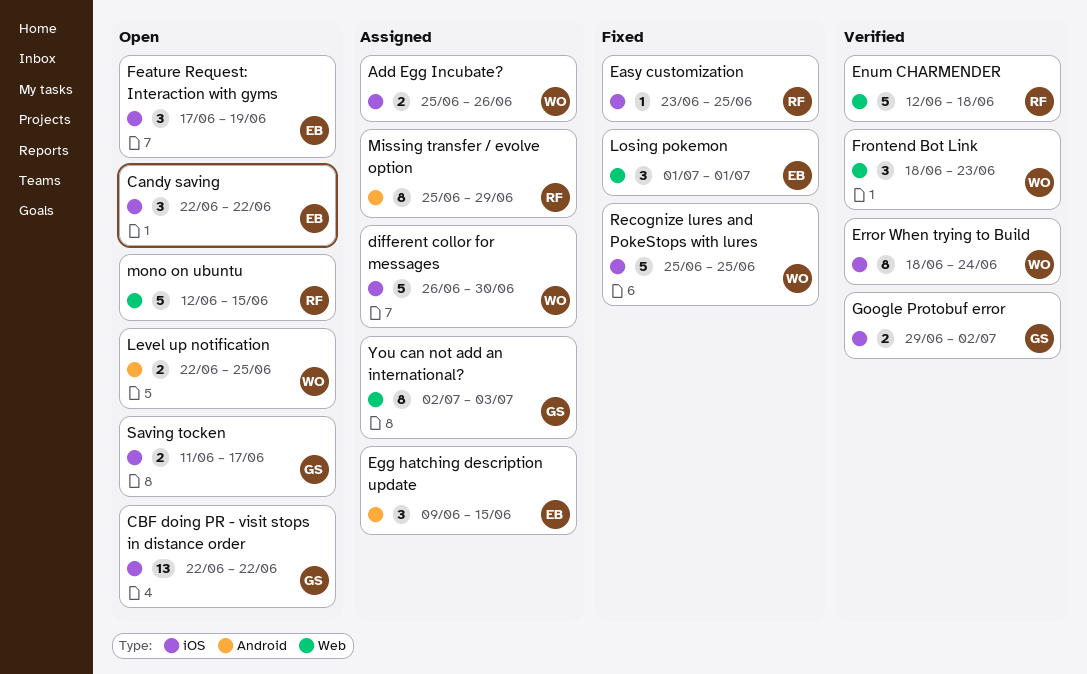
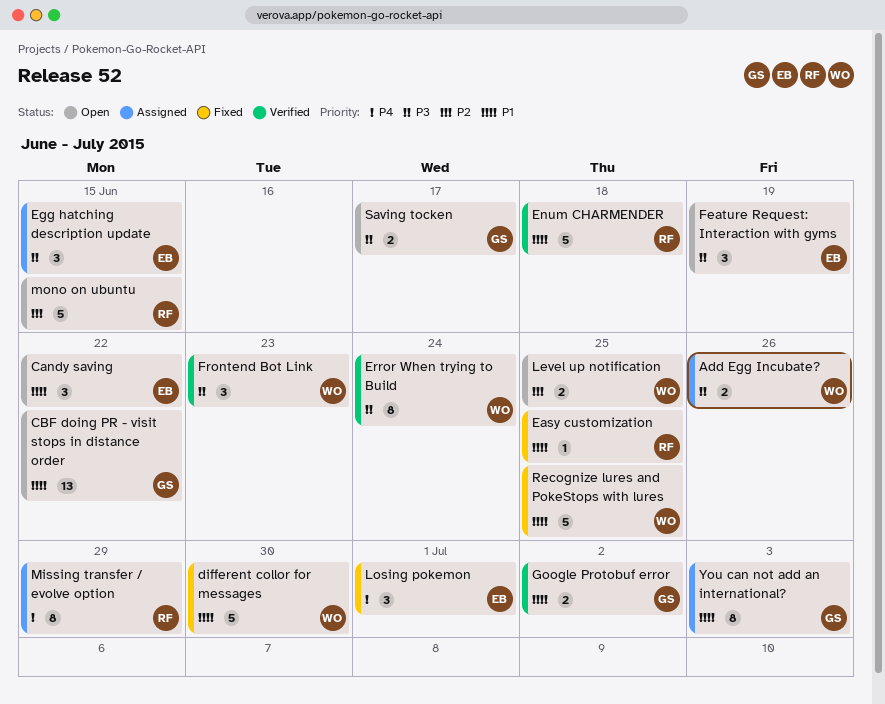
different collor for messages, status: Assigned -> Fixed

